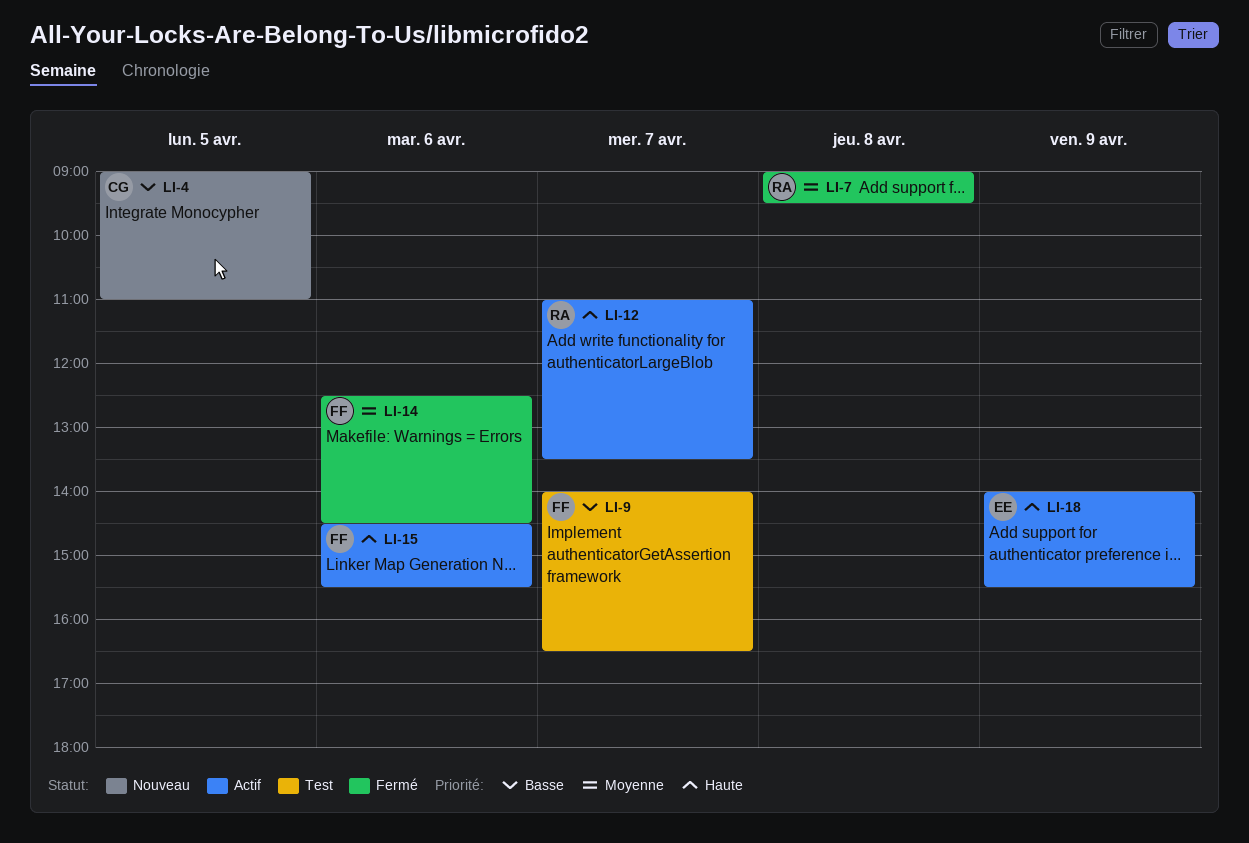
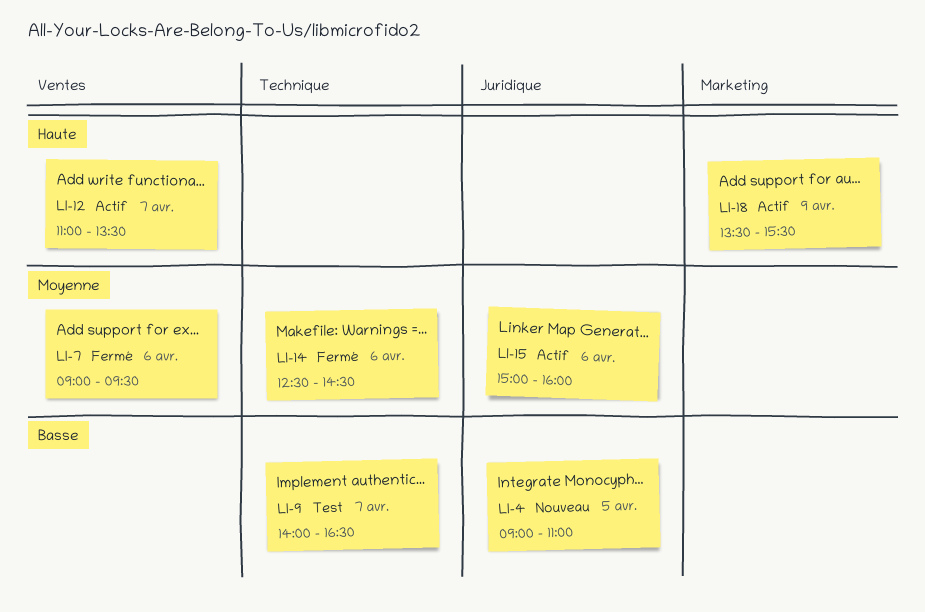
LI-7, day: Apr 8 -> Apr 6
LI-15, priority: Haute -> Moyenne
LI-15, begins: 14:30 -> 15:00
LI-15, ends: 15:30 -> 16:00
LI-18, begins: 14:00 -> 13:30

